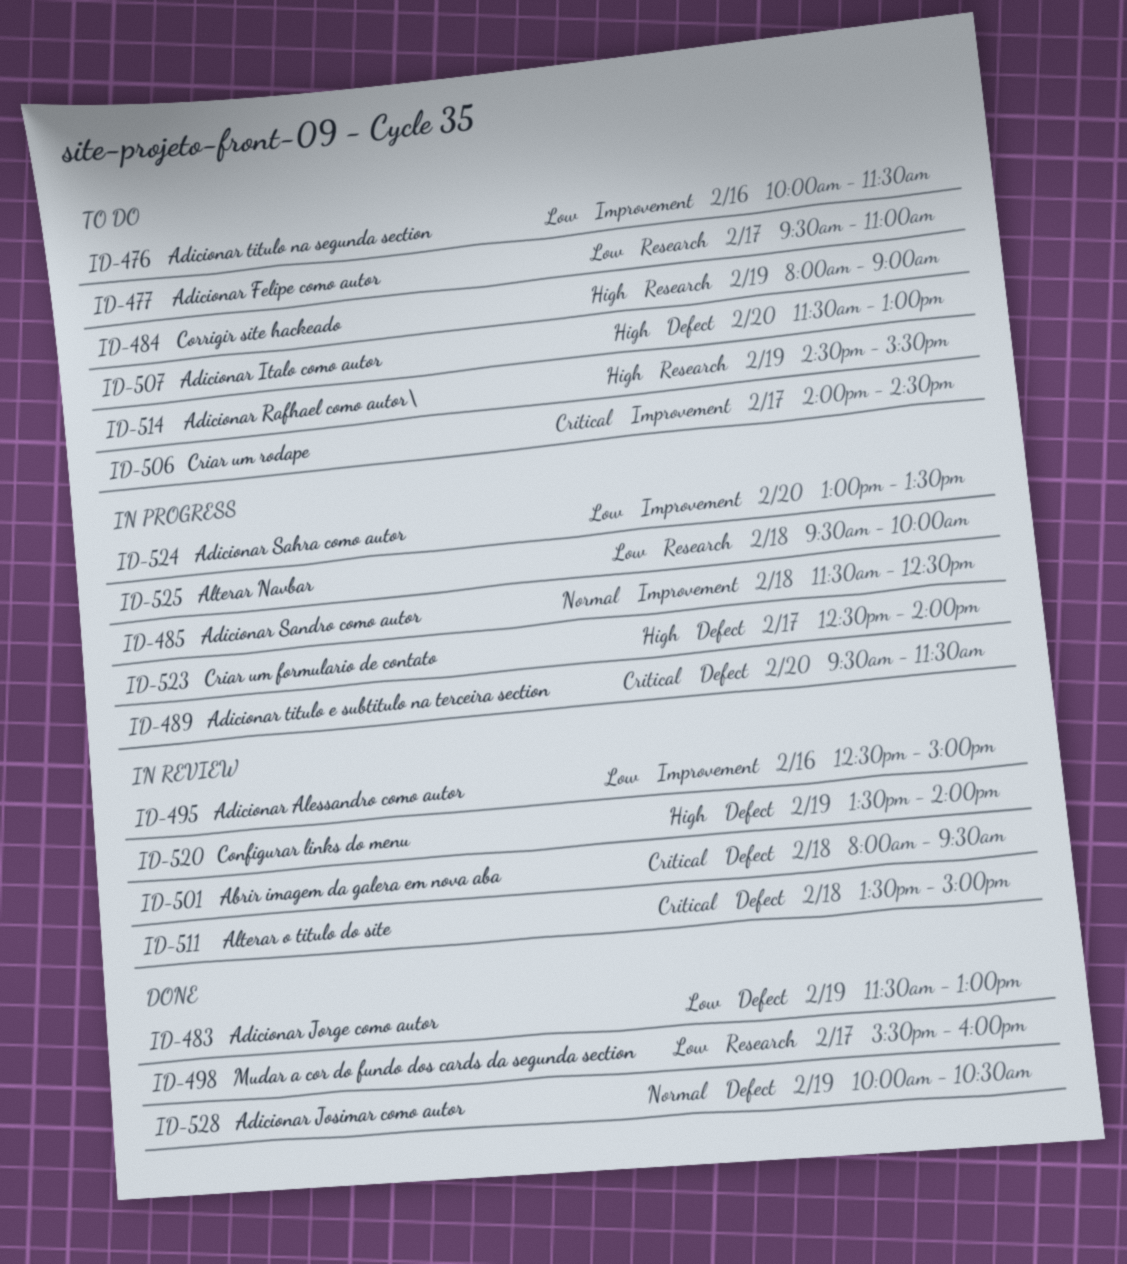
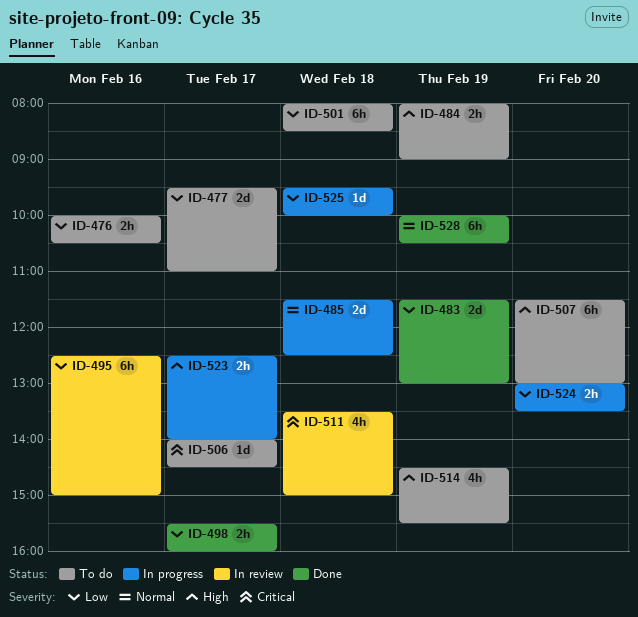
ID-476, ends: 11:30 -> 10:30
ID-489: present -> none
ID-501, status: In review -> To do
ID-501, priority: Critical -> Low
ID-501, ends: 09:30 -> 08:30
ID-520: present -> none

